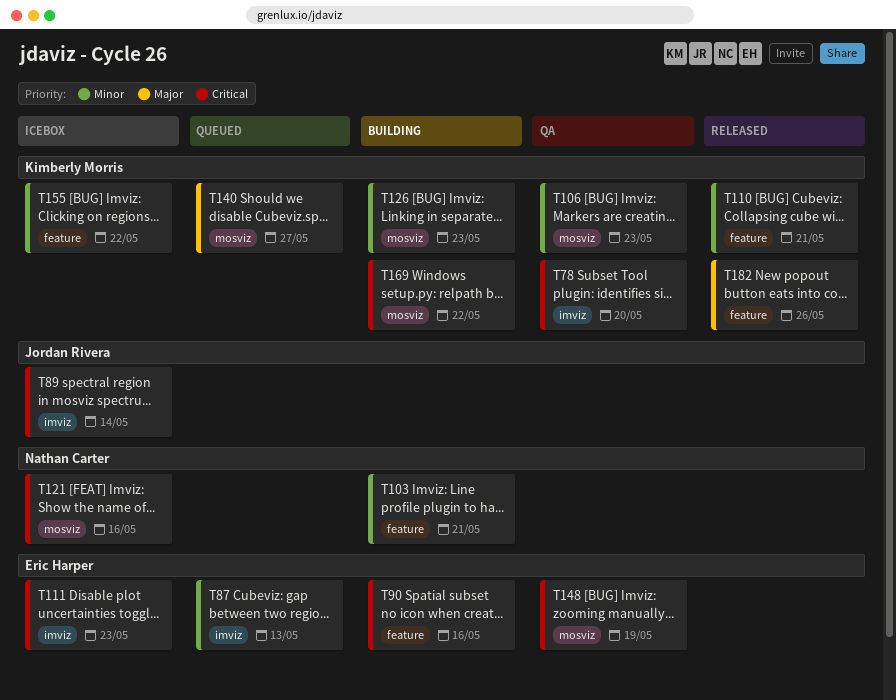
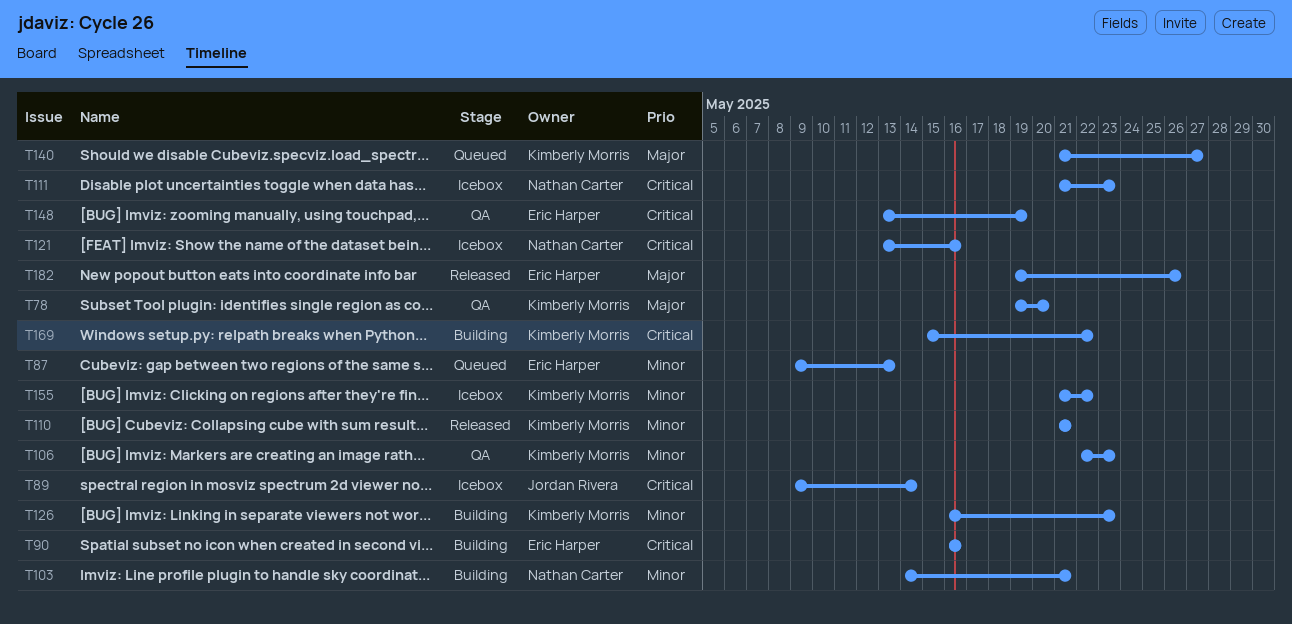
T78, priority: Critical -> Major
T111, owner: Eric Harper -> Nathan Carter
T182, owner: Kimberly Morris -> Eric Harper

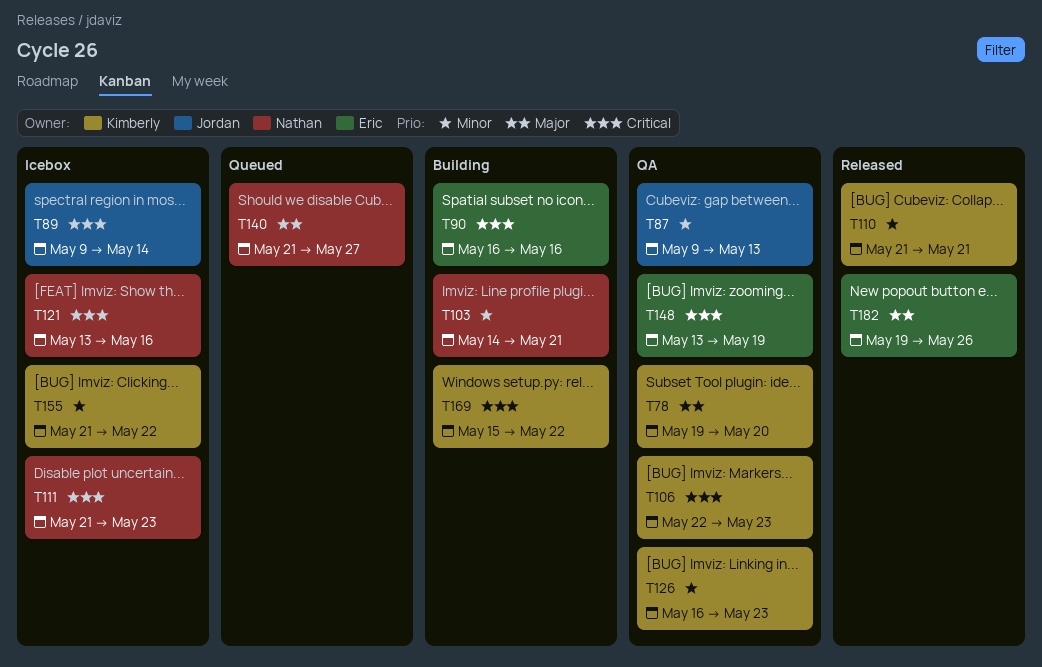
T87, status: Queued -> QA
T87, owner: Eric Harper -> Jordan Rivera
T106, priority: Minor -> Critical
T126, status: Building -> QA
T140, owner: Kimberly Morris -> Nathan Carter

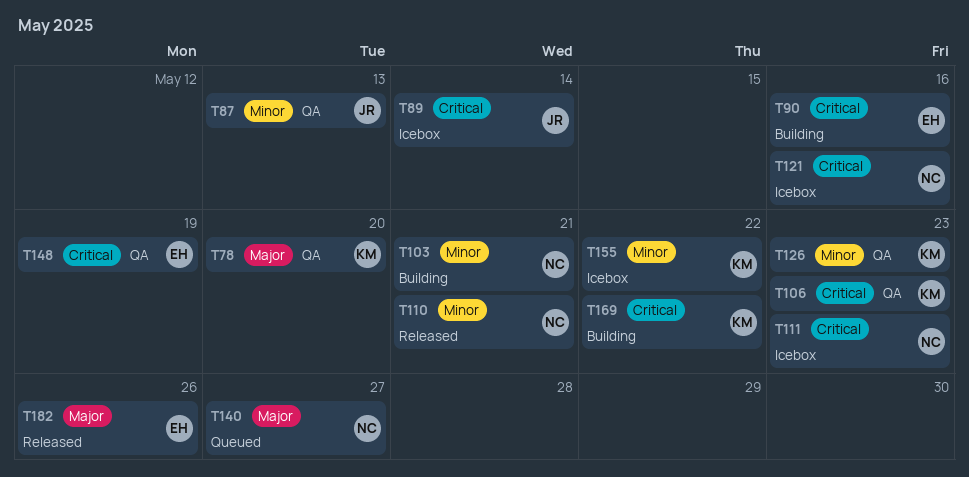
T110, owner: Kimberly -> Nathan

